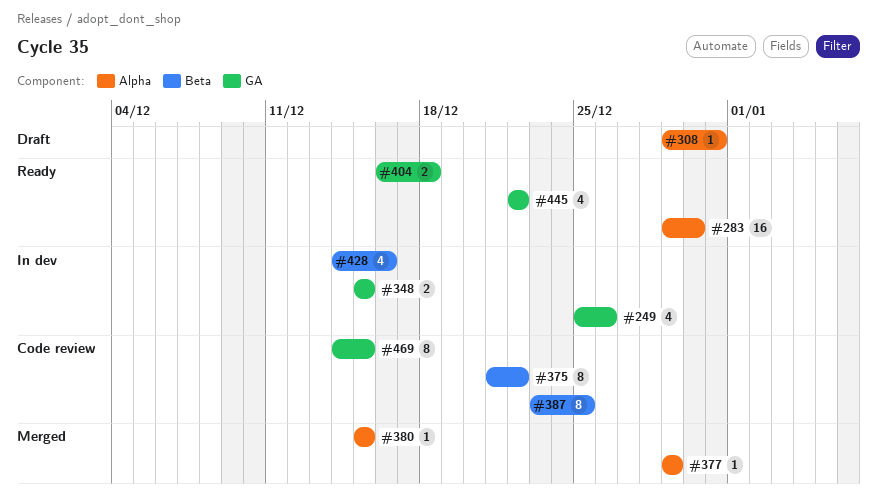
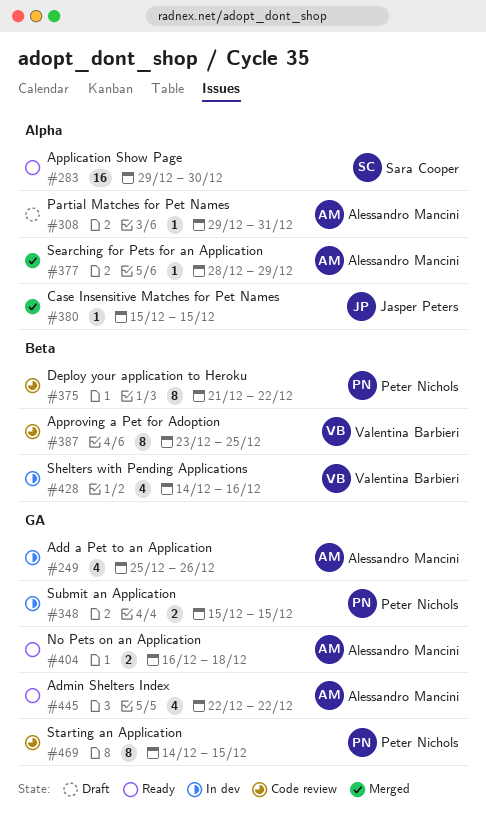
#377, start: Dec 29 -> Dec 28

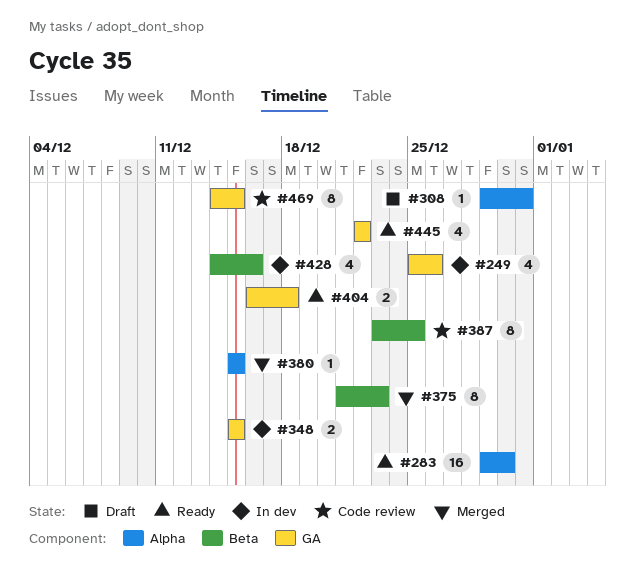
#375, status: Code review -> Merged
#375, due: Dec 22 -> Dec 23
#377: present -> none

